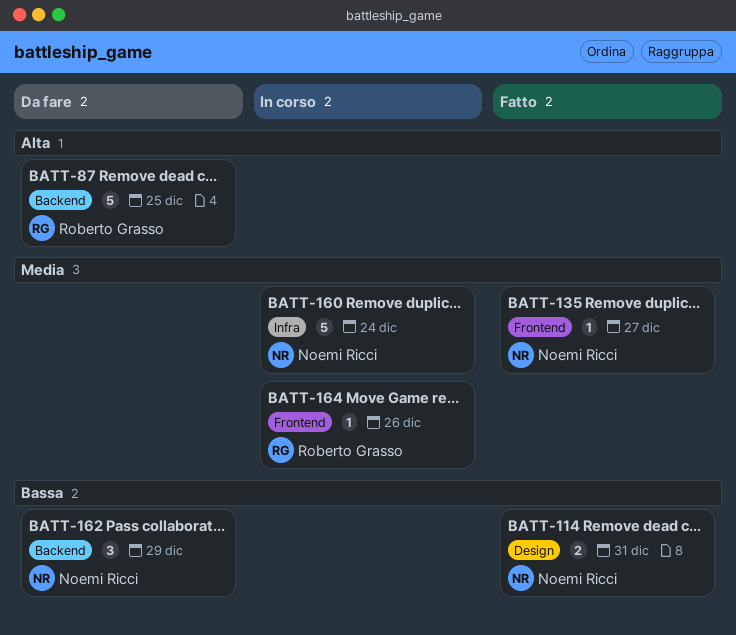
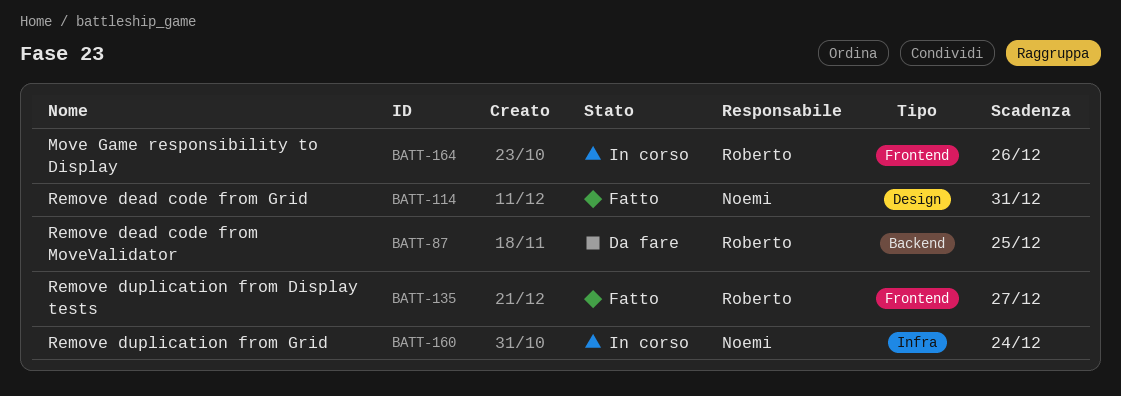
BATT-135, owner: Noemi Ricci -> Roberto Grasso
BATT-162: present -> none

